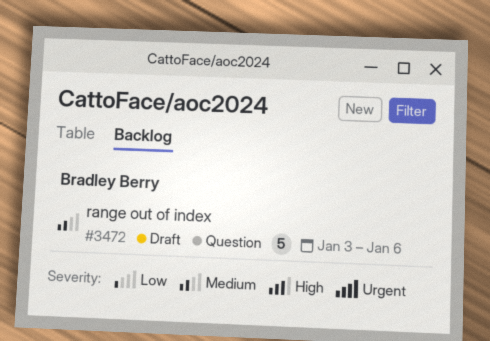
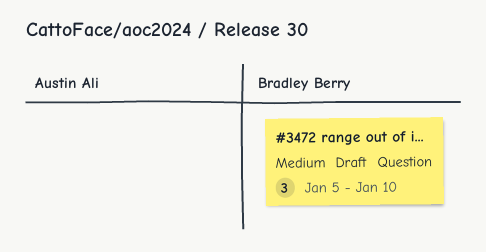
#3472, estimate: 5 -> 3
#3472, start: Jan 3 -> Jan 5
#3472, due: Jan 6 -> Jan 10

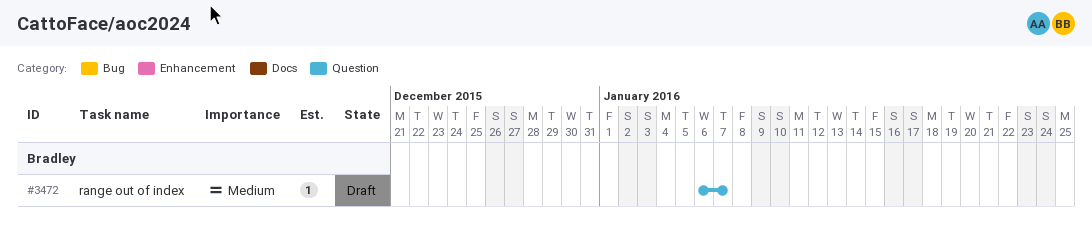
#3472, estimate: 3 -> 1
#3472, start: Jan 5 -> Jan 6
#3472, due: Jan 10 -> Jan 7

